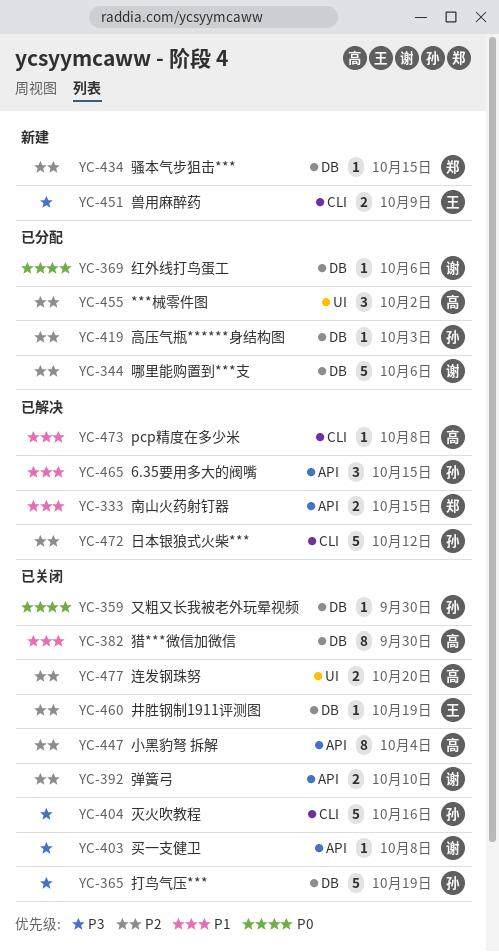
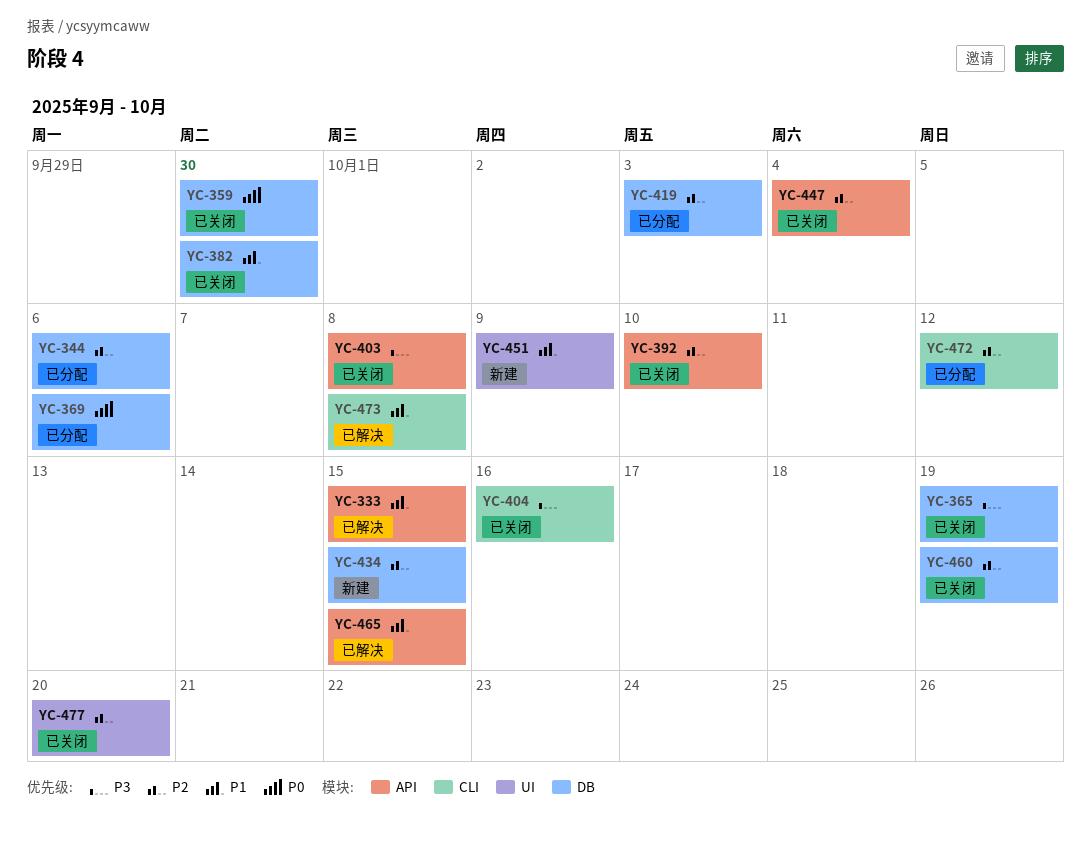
YC-451, priority: P3 -> P1
YC-451, label: CLI -> UI
YC-455: present -> none
YC-472, status: 已解决 -> 已分配

